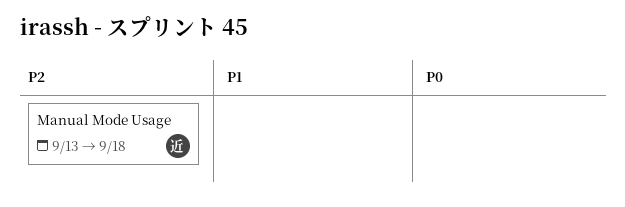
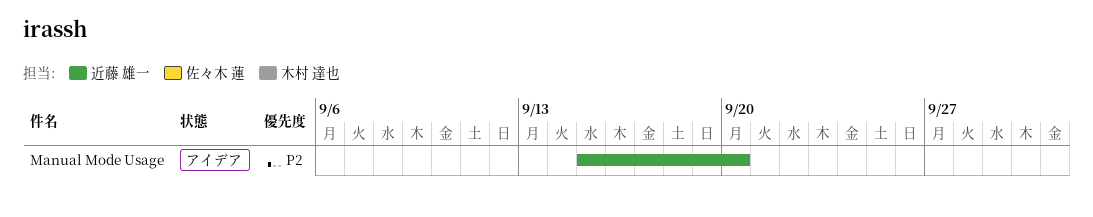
Manual Mode Usage, start: Sep 13 -> Sep 15
Manual Mode Usage, due: Sep 18 -> Sep 20

